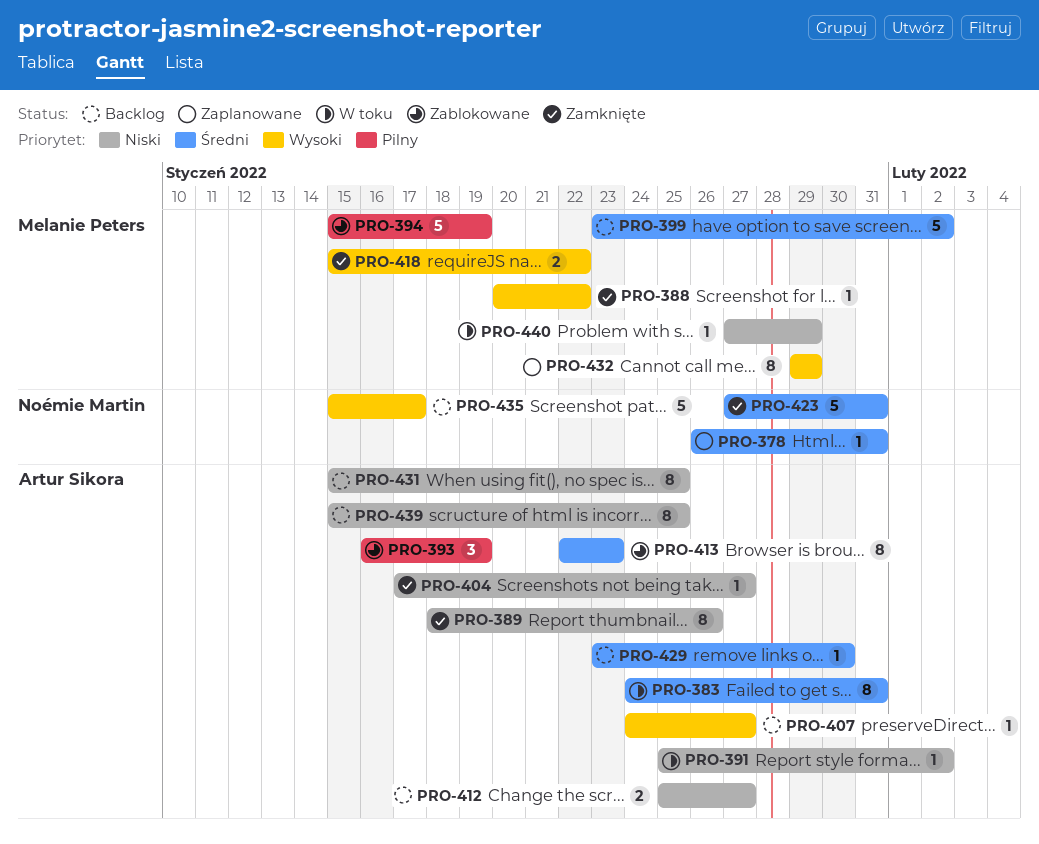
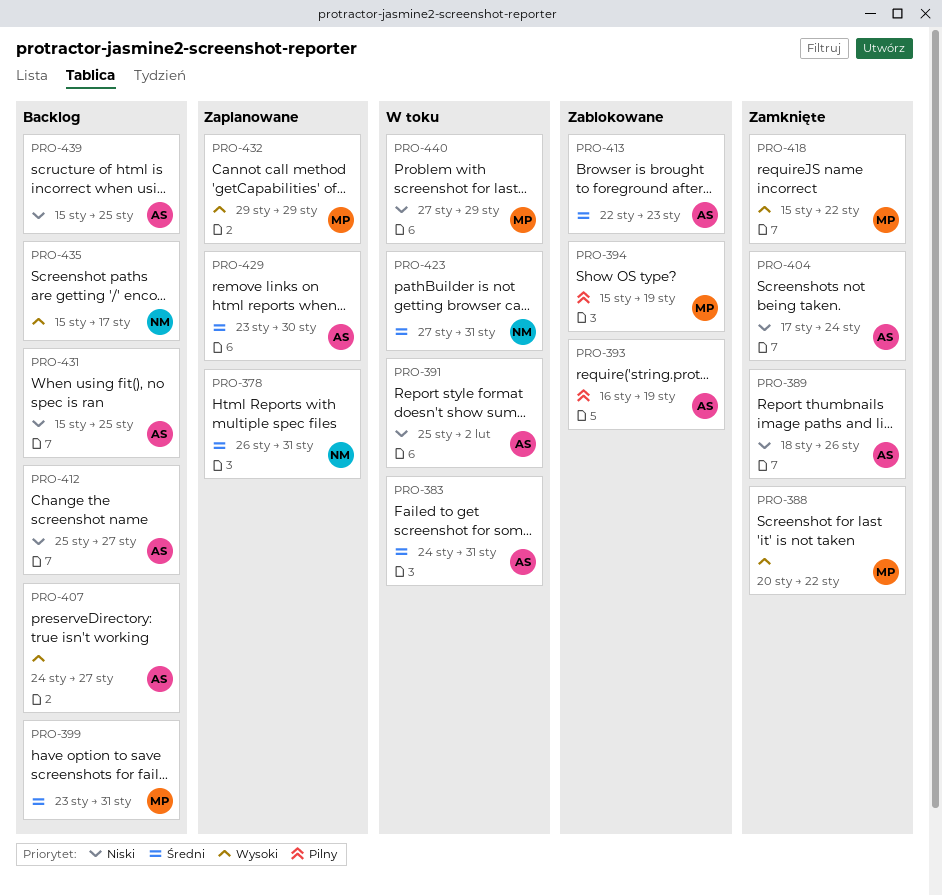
PRO-399, due: Feb 2 -> Jan 31
PRO-404, due: Jan 27 -> Jan 24
PRO-423, status: Zamknięte -> W toku
PRO-429, status: Backlog -> Zaplanowane

